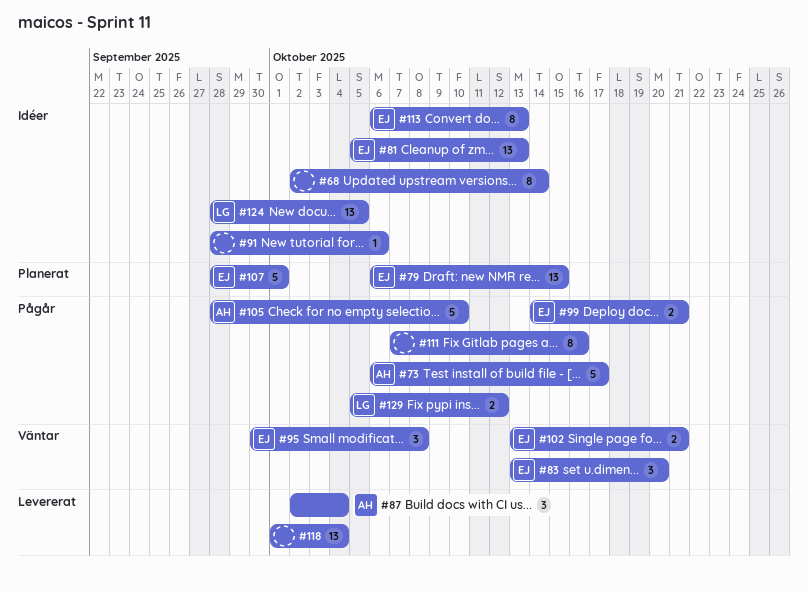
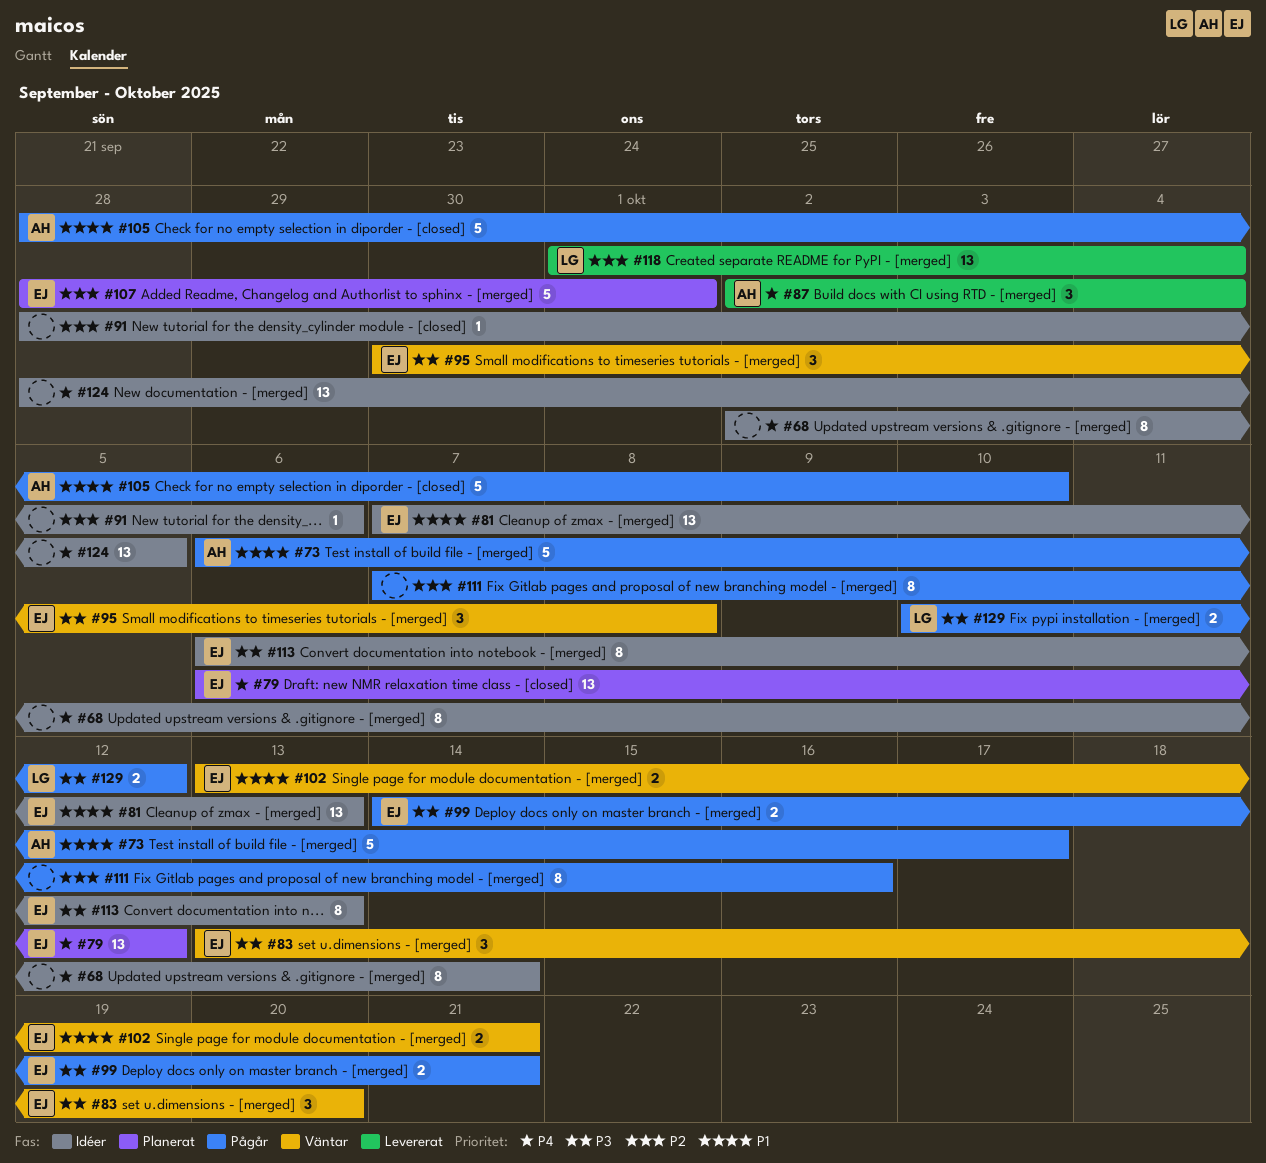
#79, due: Oct 15 -> Oct 12
#81, start: Oct 5 -> Oct 7
#118, owner: none -> LG
#124, owner: LG -> none
#129, start: Oct 5 -> Oct 10

